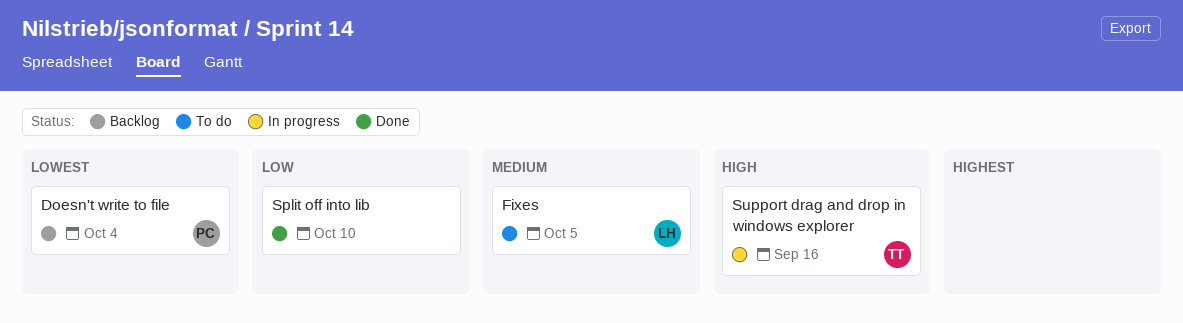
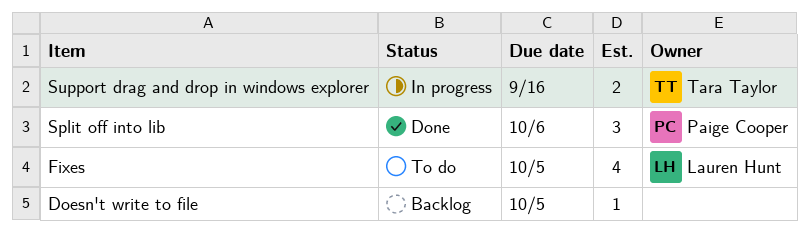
Doesn't write to file, owner: Paige Cooper -> none
Doesn't write to file, due: Oct 4 -> Oct 5
Split off into lib, owner: none -> Paige Cooper
Split off into lib, due: Oct 10 -> Oct 6

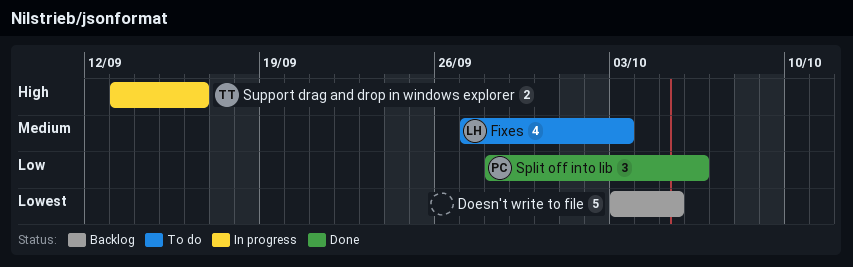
Doesn't write to file, estimate: 1 -> 5
Fixes, due: Oct 5 -> Oct 3

